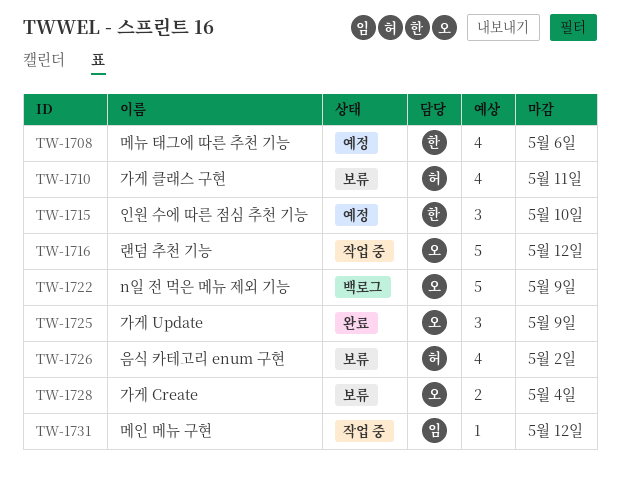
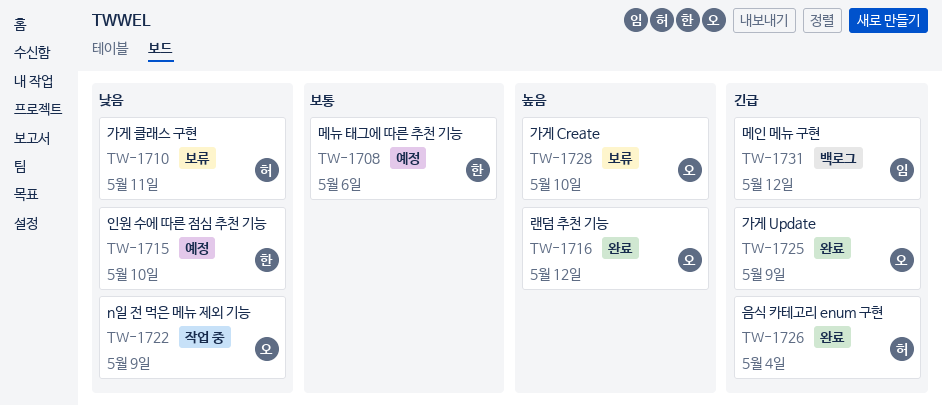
TW-1716, status: 작업 중 -> 완료
TW-1722, status: 백로그 -> 작업 중
TW-1726, status: 보류 -> 완료
TW-1726, due: May 2 -> May 4
TW-1728, due: May 4 -> May 10
TW-1731, status: 작업 중 -> 백로그

